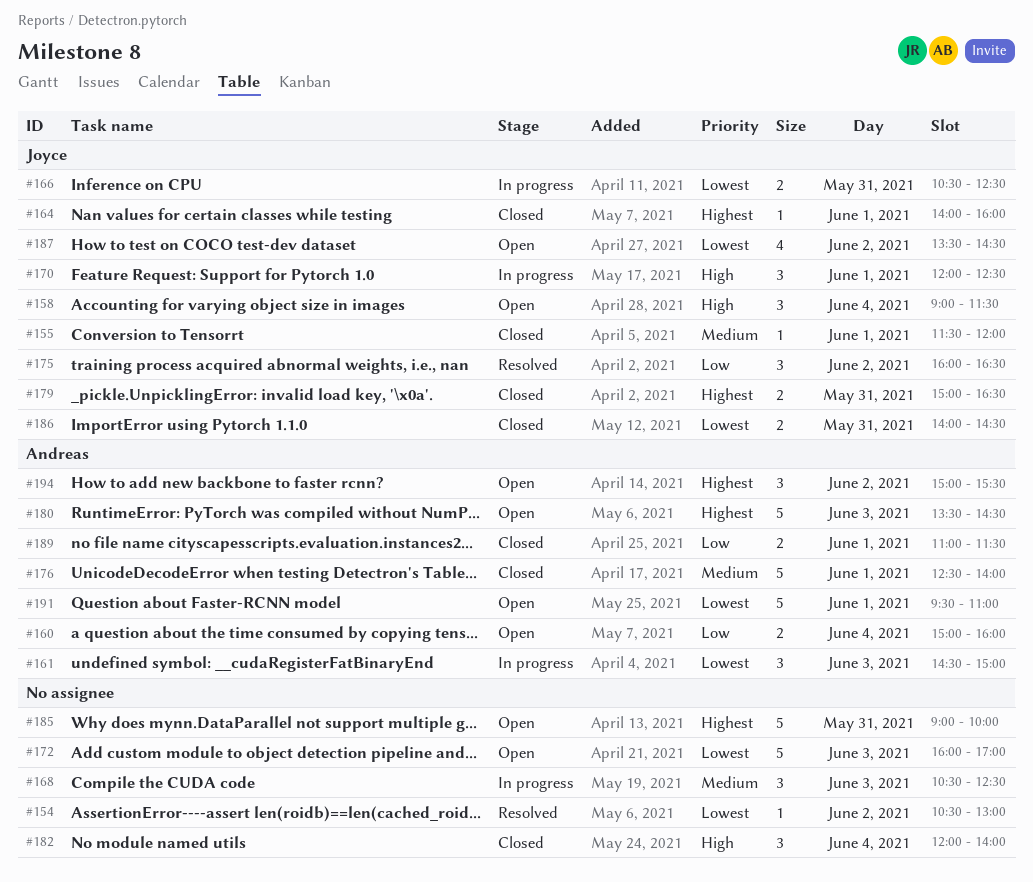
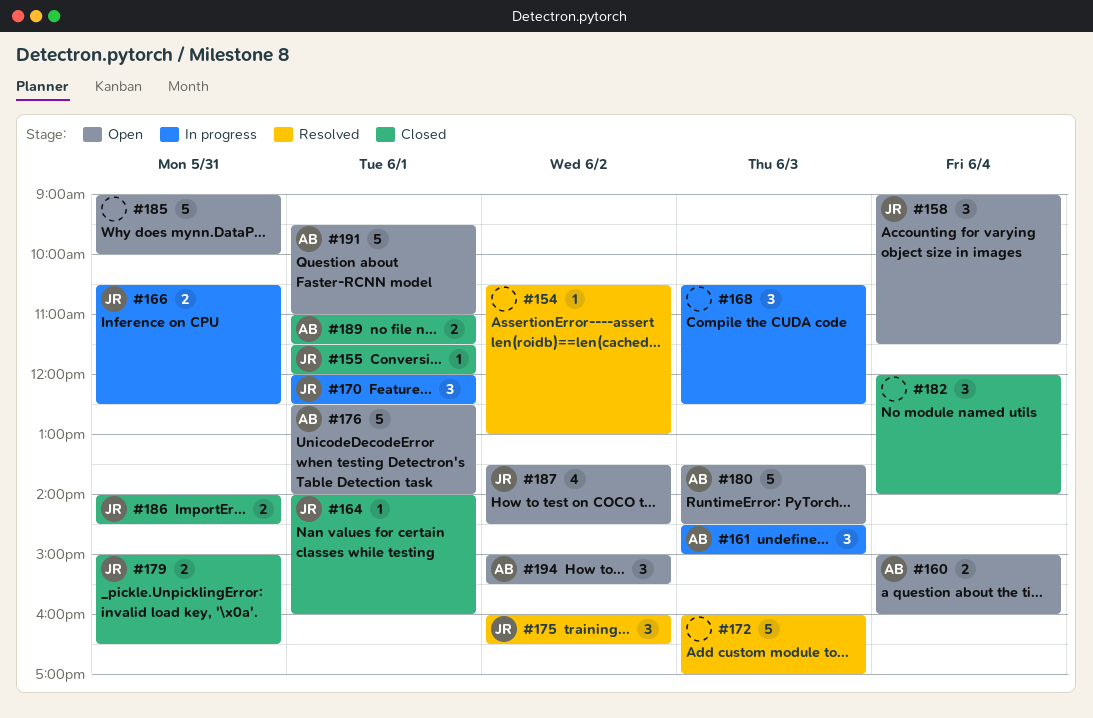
#172, status: Open -> Resolved
#176, status: Closed -> Open

